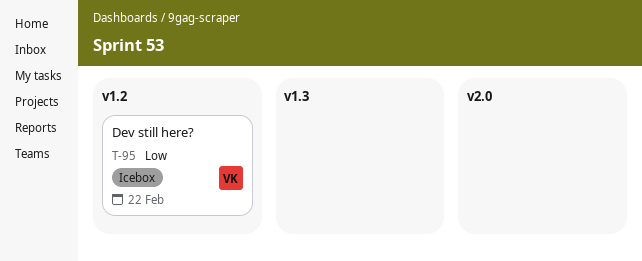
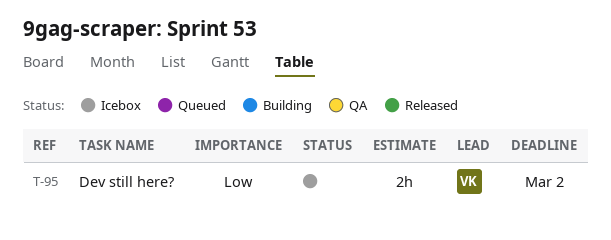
T-95, due: Feb 22 -> Mar 2

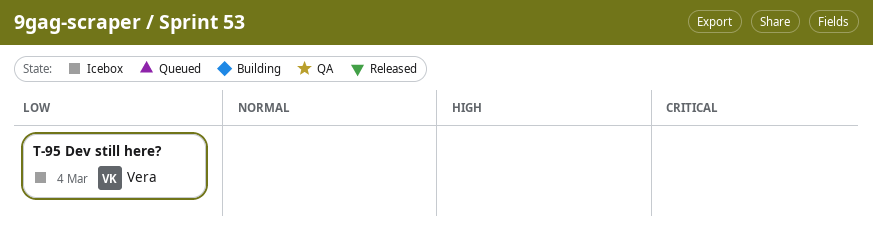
T-95, due: Mar 2 -> Mar 4

